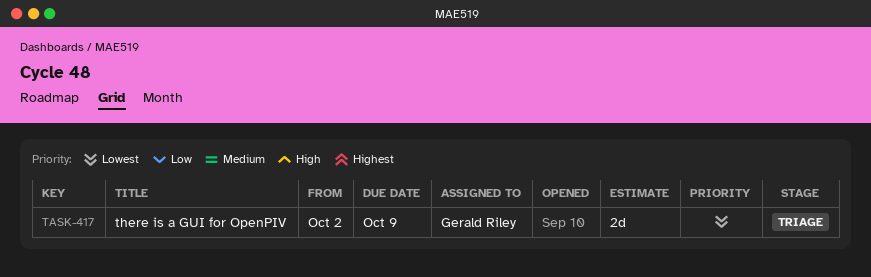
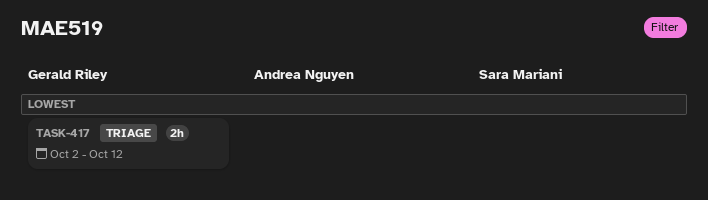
TASK-417, estimate: 2d -> 2h
TASK-417, due: Oct 9 -> Oct 12

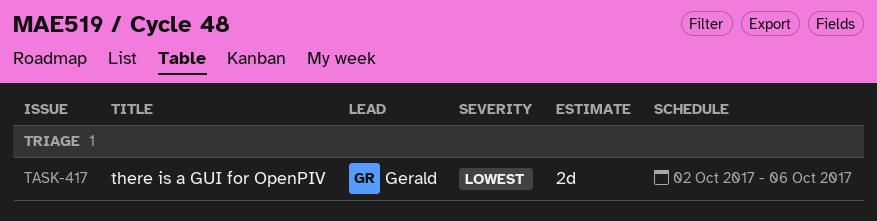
TASK-417, estimate: 2h -> 2d
TASK-417, due: Oct 12 -> Oct 6

